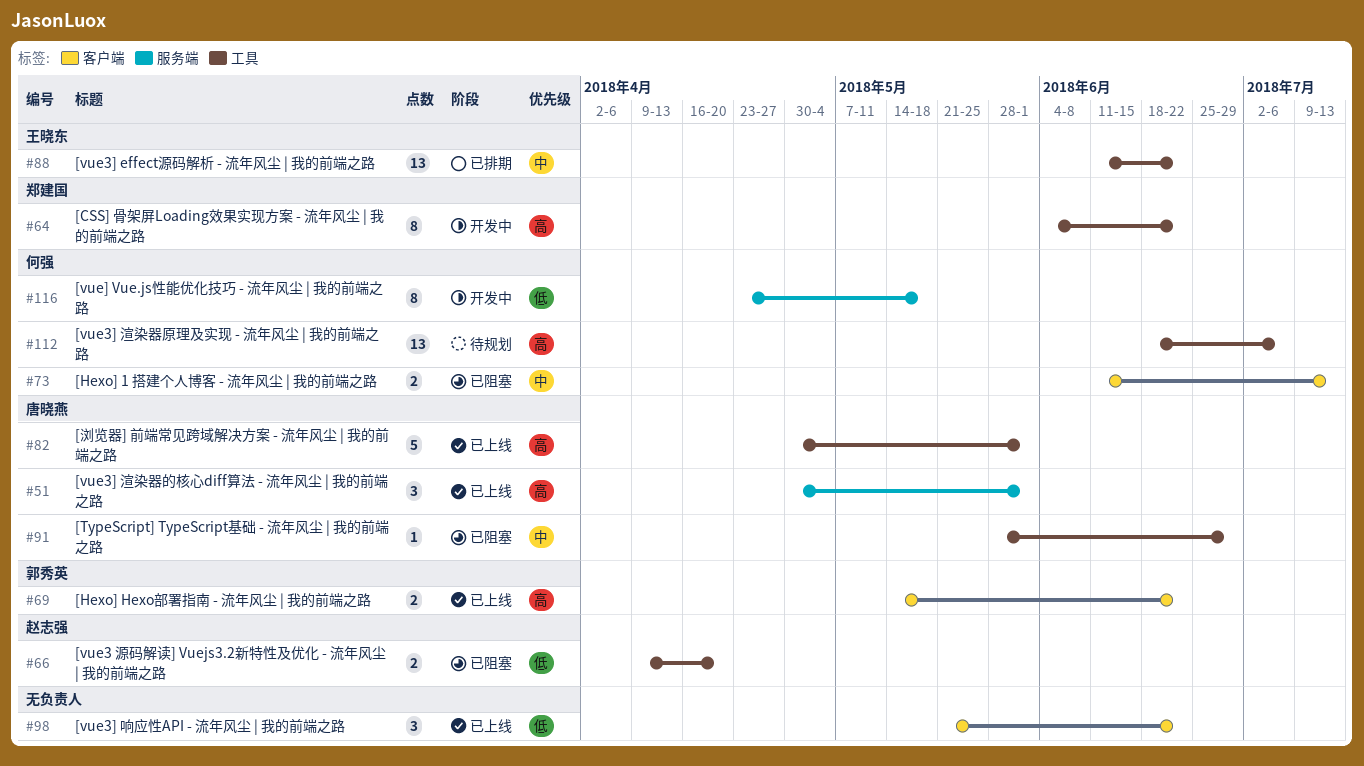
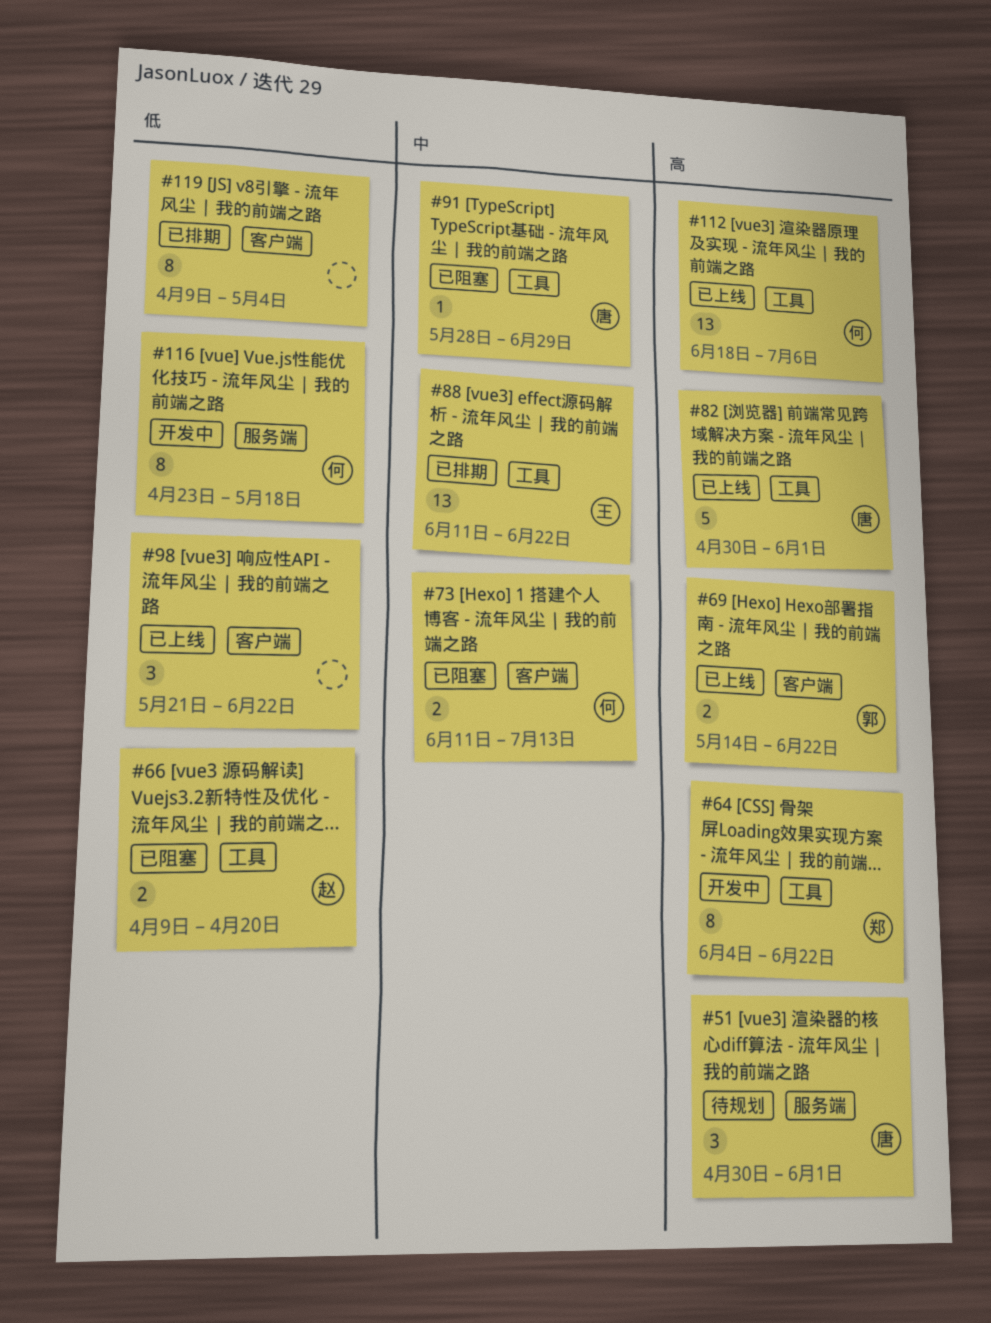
#51, status: 已上线 -> 待规划
#112, status: 待规划 -> 已上线
#119: none -> present

